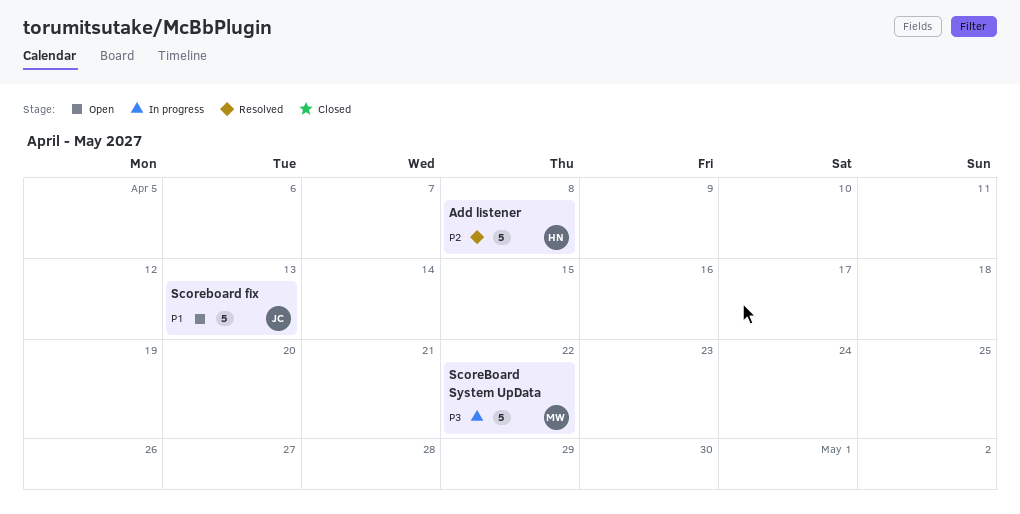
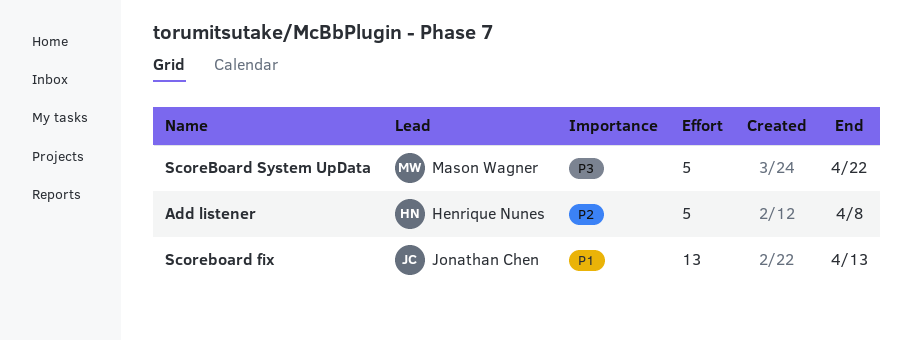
Scoreboard fix, estimate: 5 -> 13

